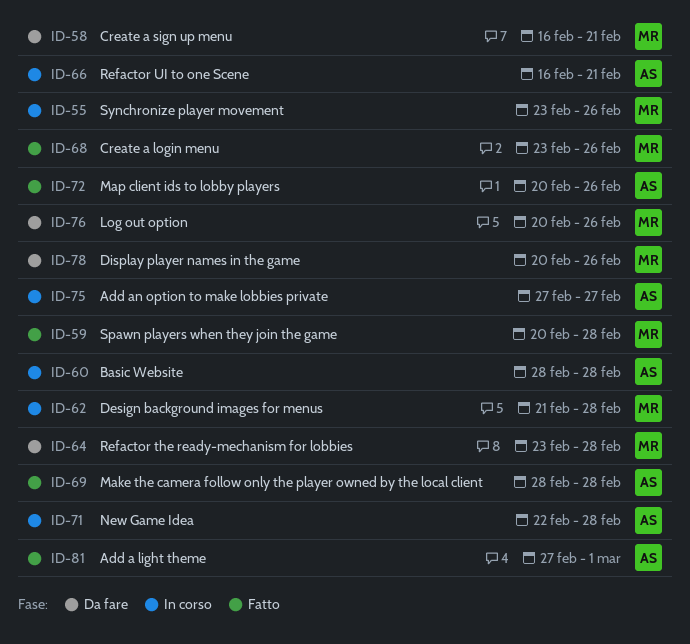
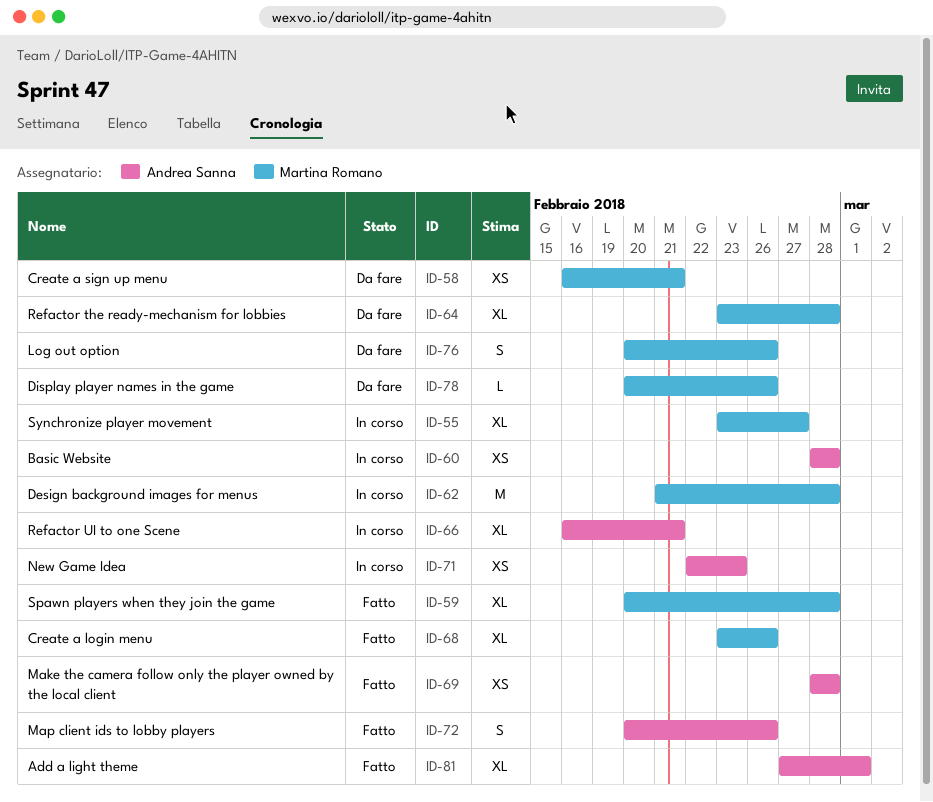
ID-55, due: Feb 26 -> Feb 27
ID-71, due: Feb 28 -> Feb 23
ID-75: present -> none

